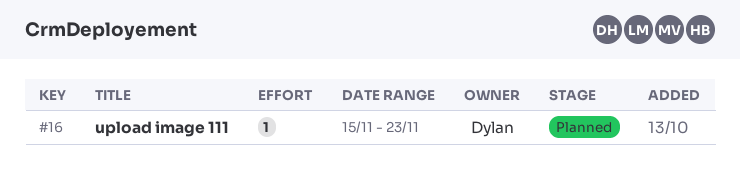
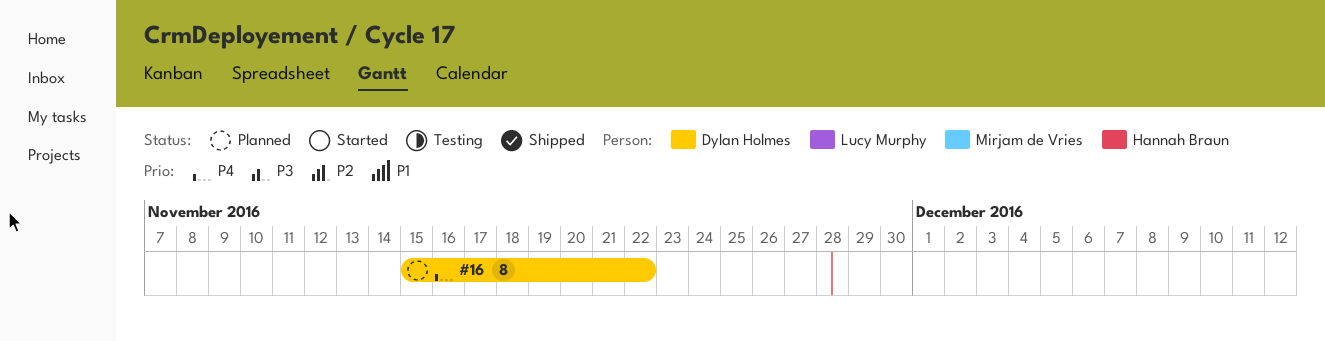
#16, estimate: 1 -> 8
#16, due: Nov 23 -> Nov 22

